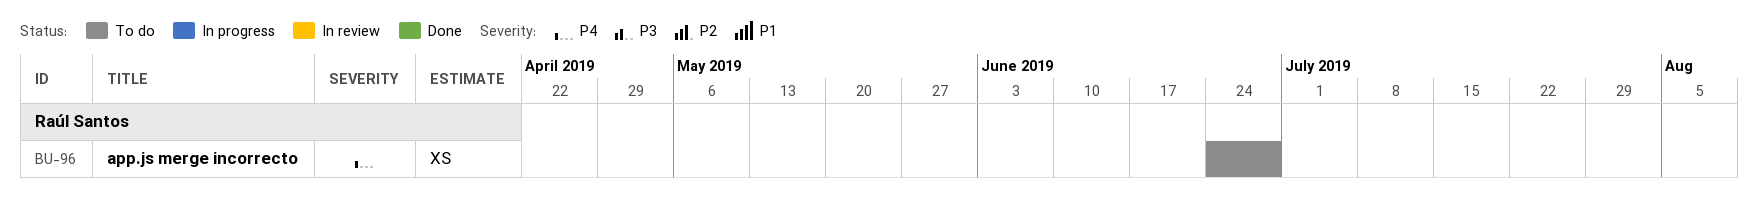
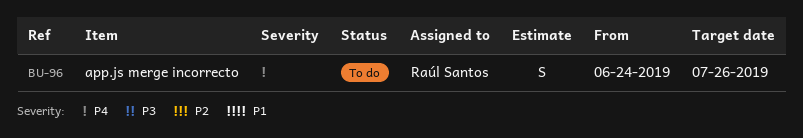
BU-96, estimate: XS -> S
BU-96, due: Jun 28 -> Jul 26

